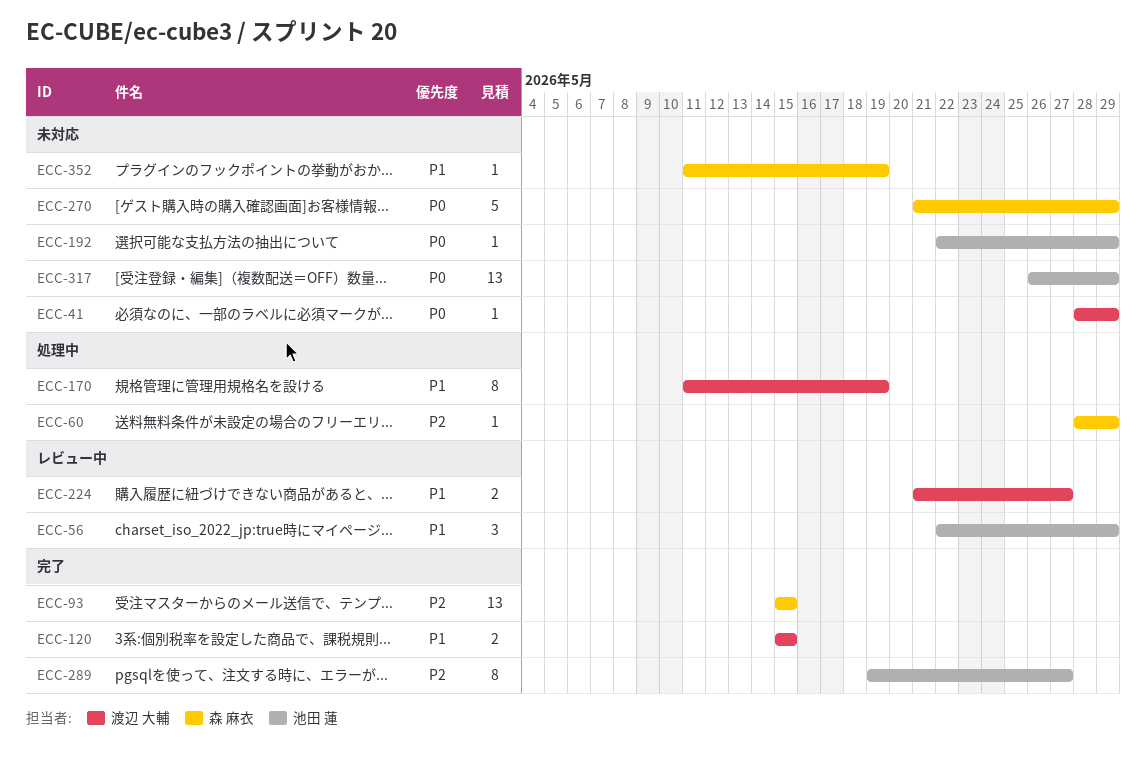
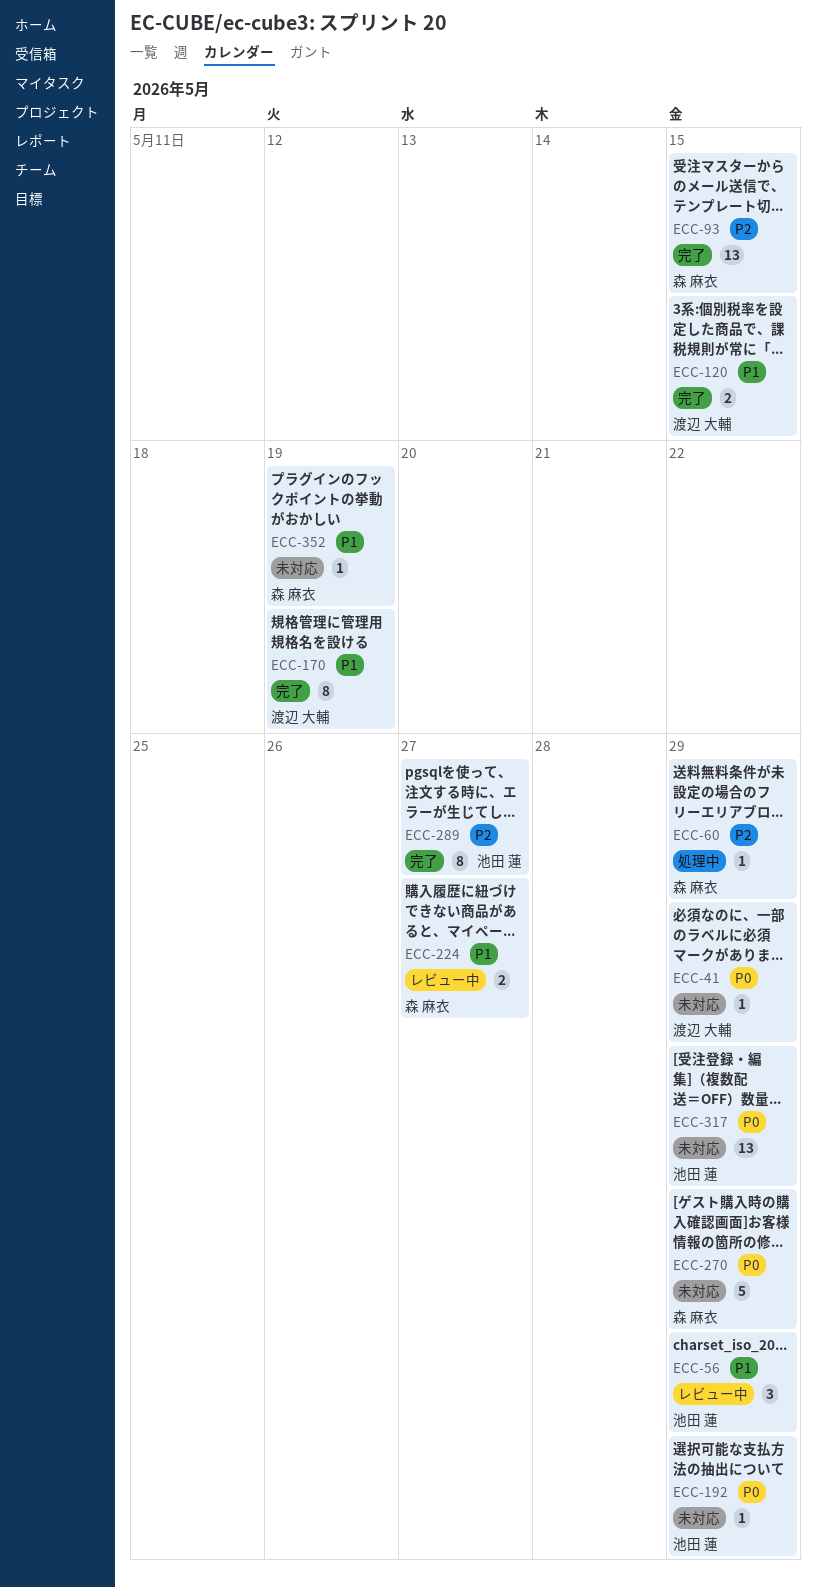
ECC-170, status: 処理中 -> 完了
ECC-224, owner: 渡辺 大輔 -> 森 麻衣

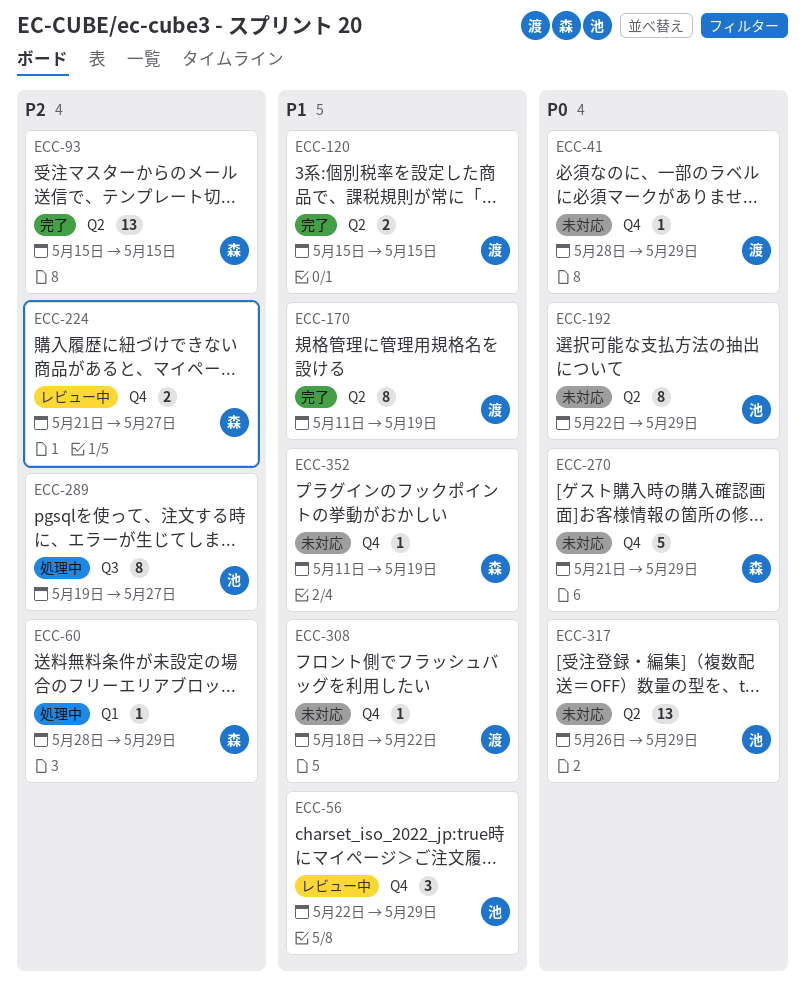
ECC-192, estimate: 1 -> 8
ECC-224, priority: P1 -> P2
ECC-289, status: 完了 -> 処理中
ECC-308: none -> present

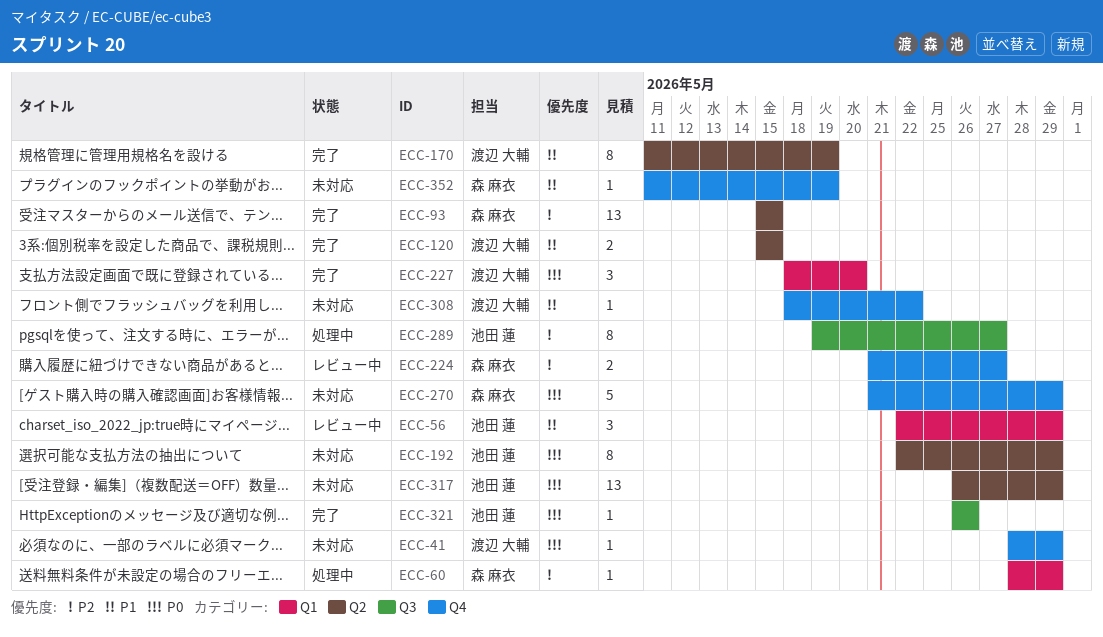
ECC-56, label: Q4 -> Q1
ECC-227: none -> present
ECC-321: none -> present

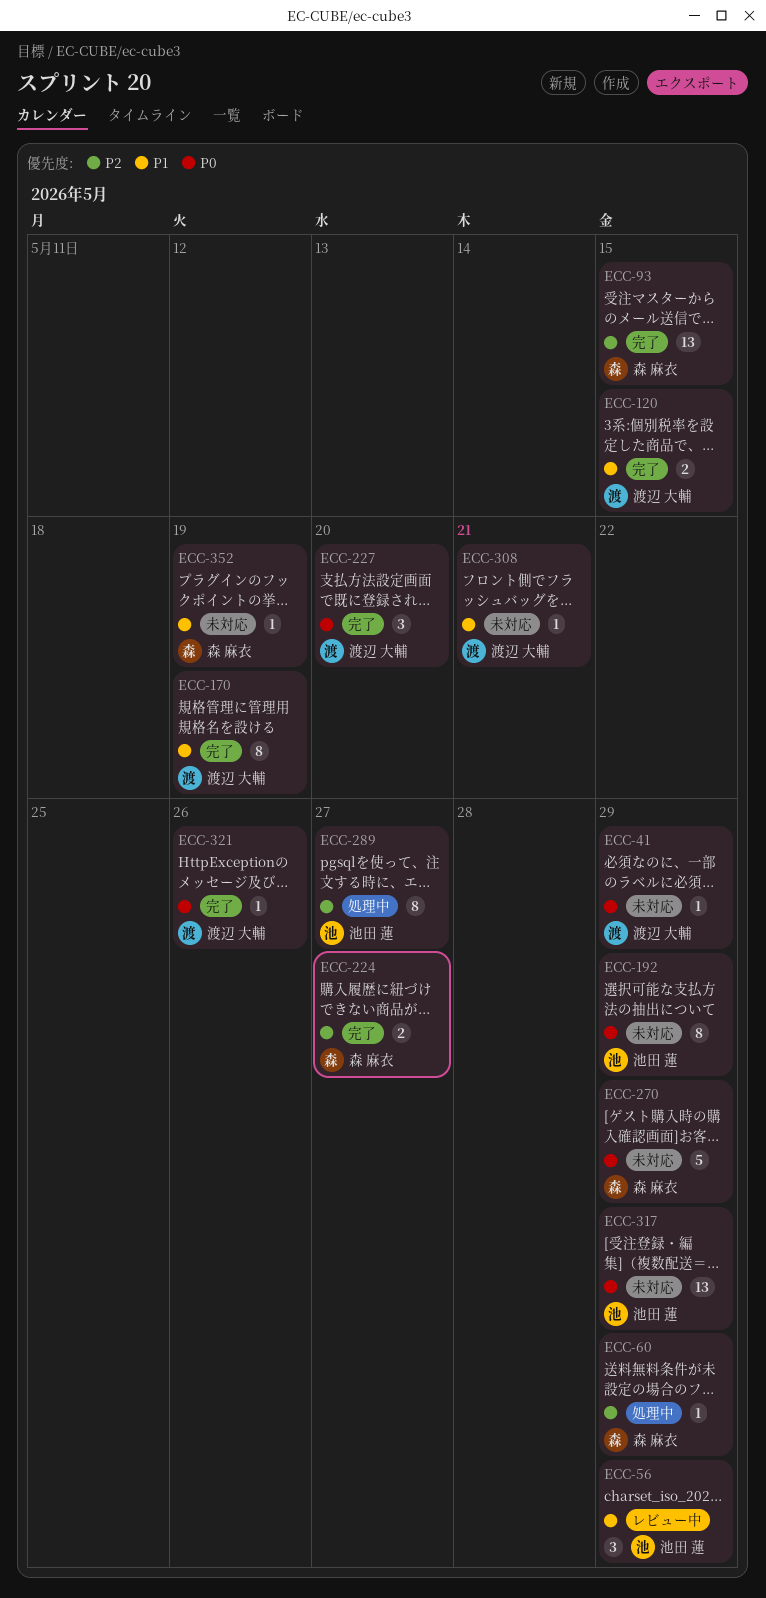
ECC-224, status: レビュー中 -> 完了
ECC-308, due: May 22 -> May 21
ECC-321, owner: 池田 蓮 -> 渡辺 大輔

